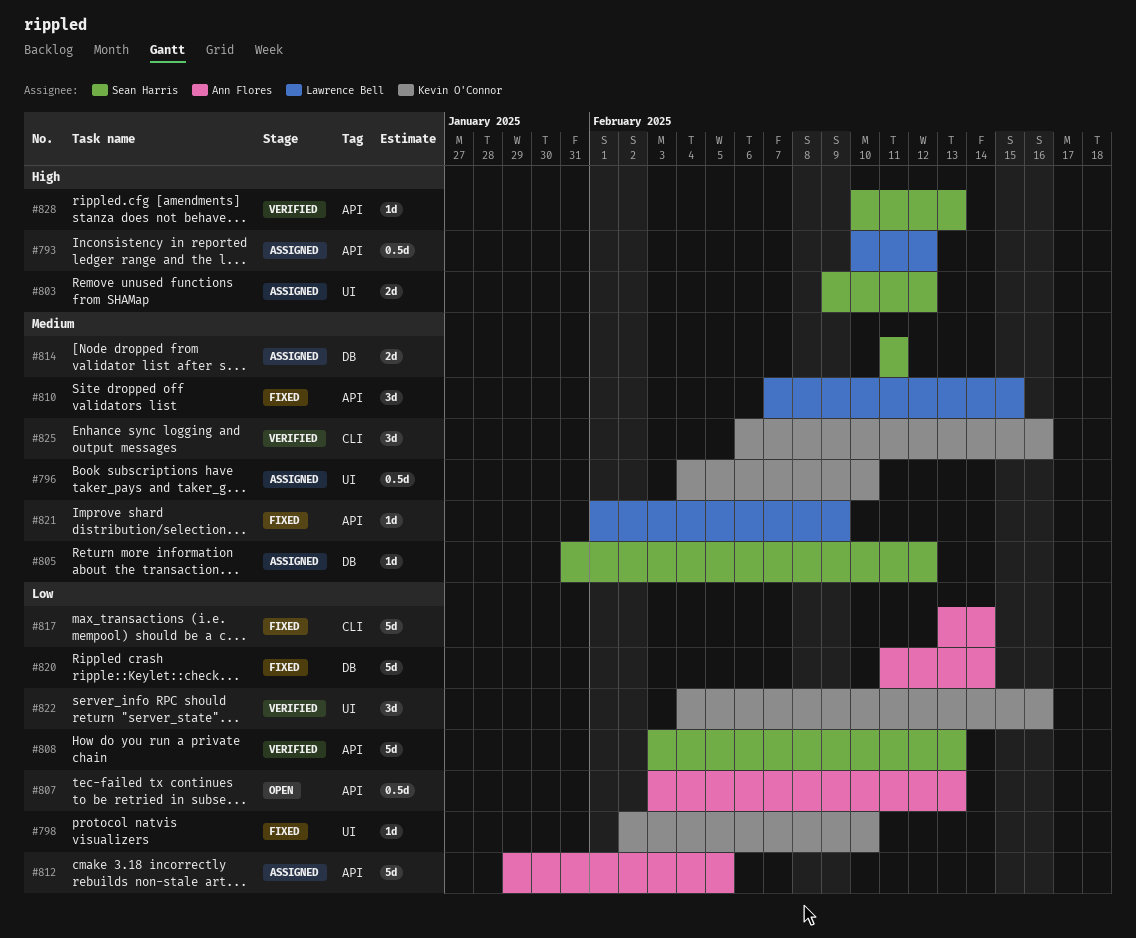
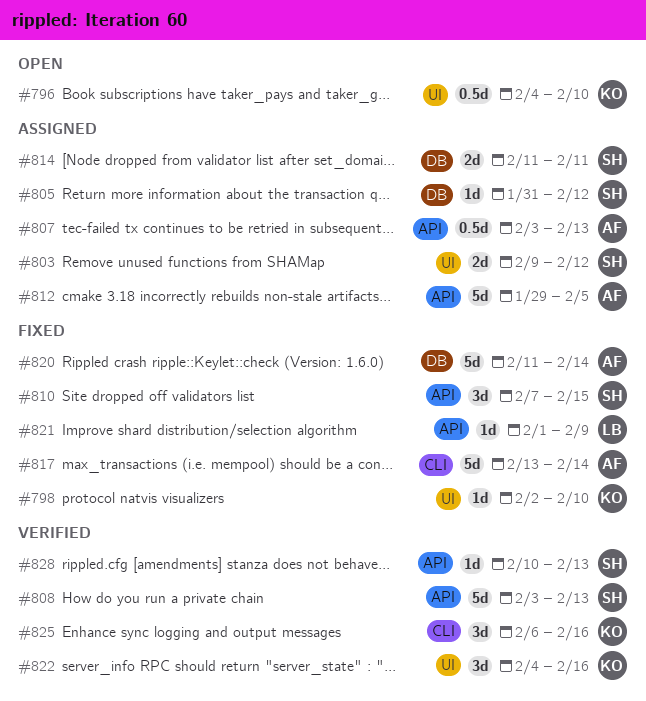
#793: present -> none
#796, status: Assigned -> Open
#807, status: Open -> Assigned
#810, owner: Lawrence Bell -> Sean Harris

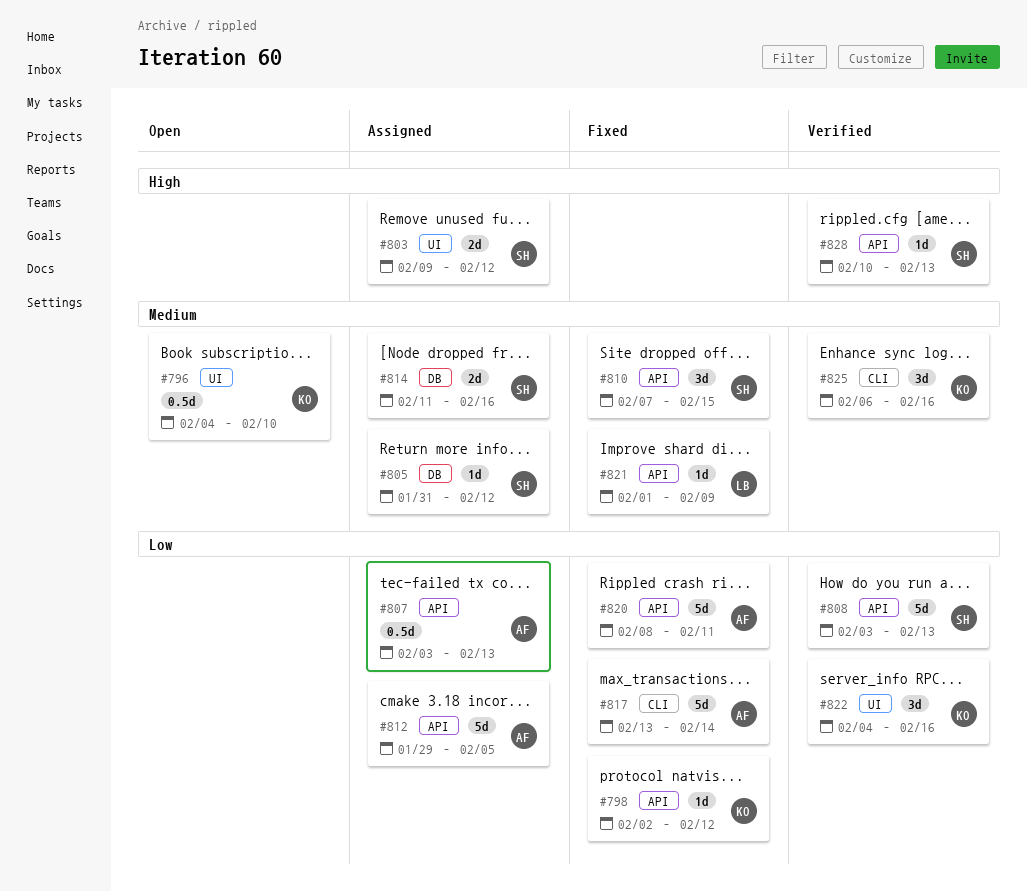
#798, label: UI -> API
#798, due: Feb 10 -> Feb 12
#814, due: Feb 11 -> Feb 16
#820, label: DB -> API
#820, start: Feb 11 -> Feb 8
#820, due: Feb 14 -> Feb 11

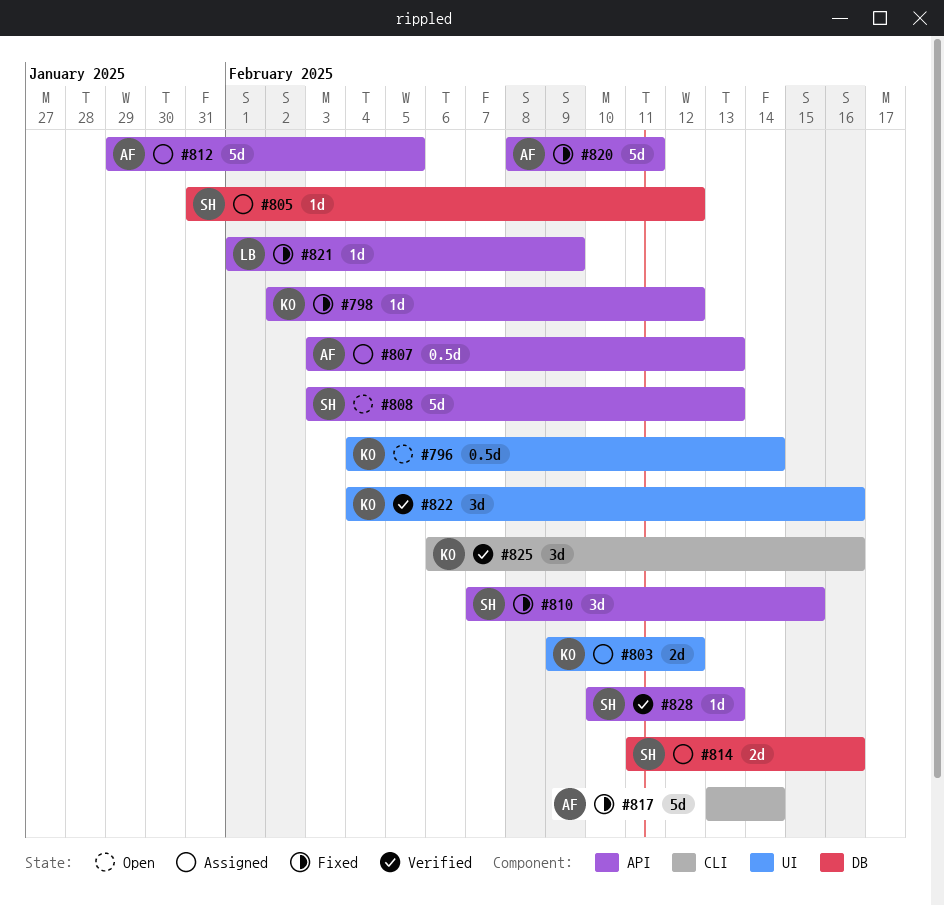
#796, due: Feb 10 -> Feb 14
#803, owner: SH -> KO
#808, status: Verified -> Open

